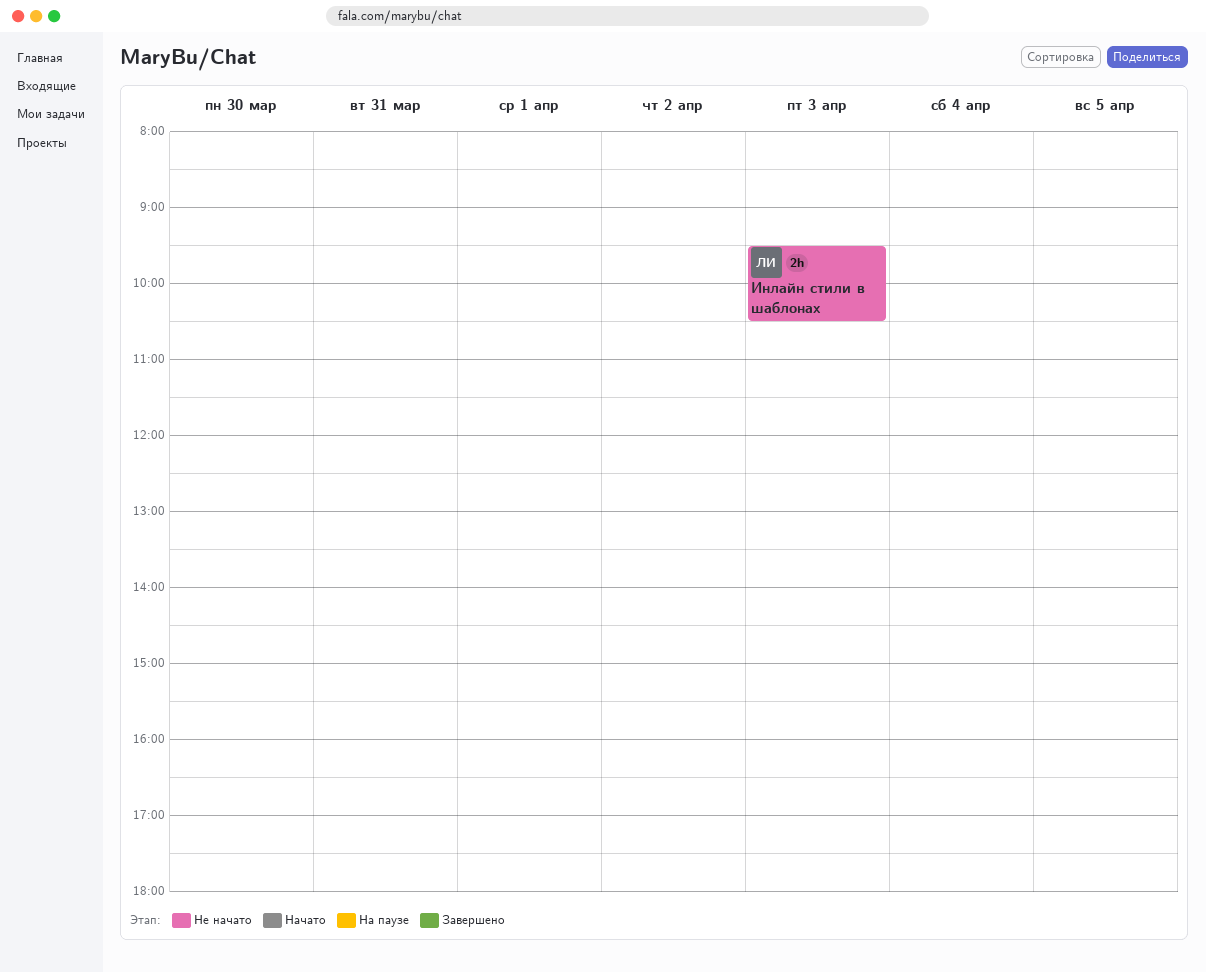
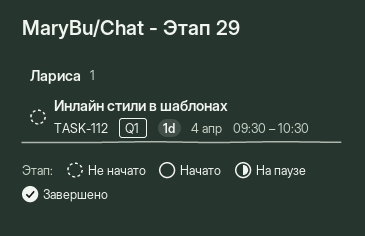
Инлайн стили в шаблонах, estimate: 2h -> 1d
Инлайн стили в шаблонах, day: Apr 3 -> Apr 4

